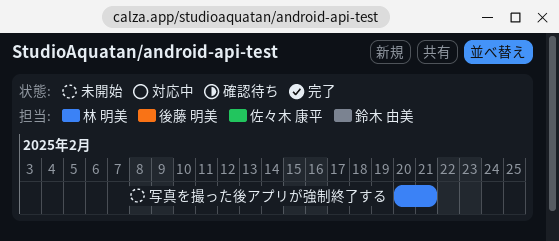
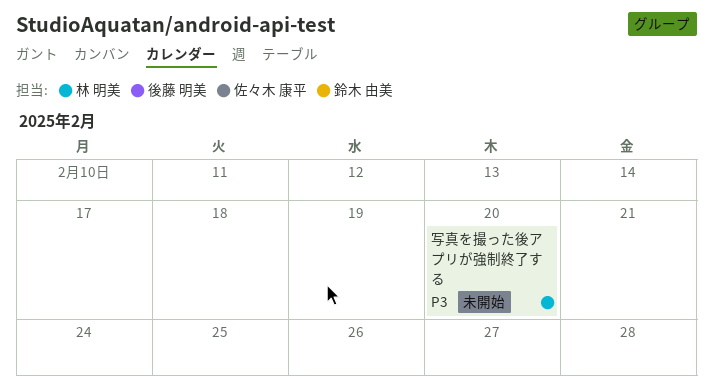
写真を撮った後アプリが強制終了する, due: Feb 21 -> Feb 20

